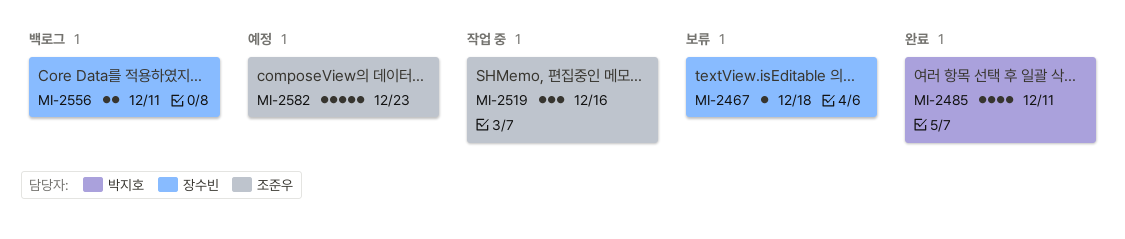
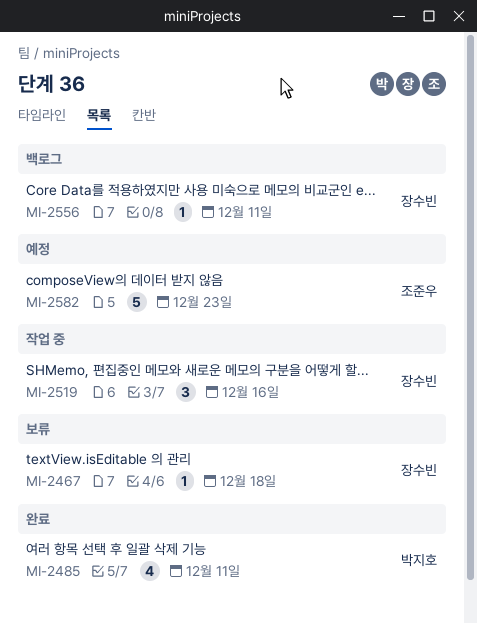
MI-2519, owner: 조준우 -> 장수빈
MI-2556, estimate: 2 -> 1

